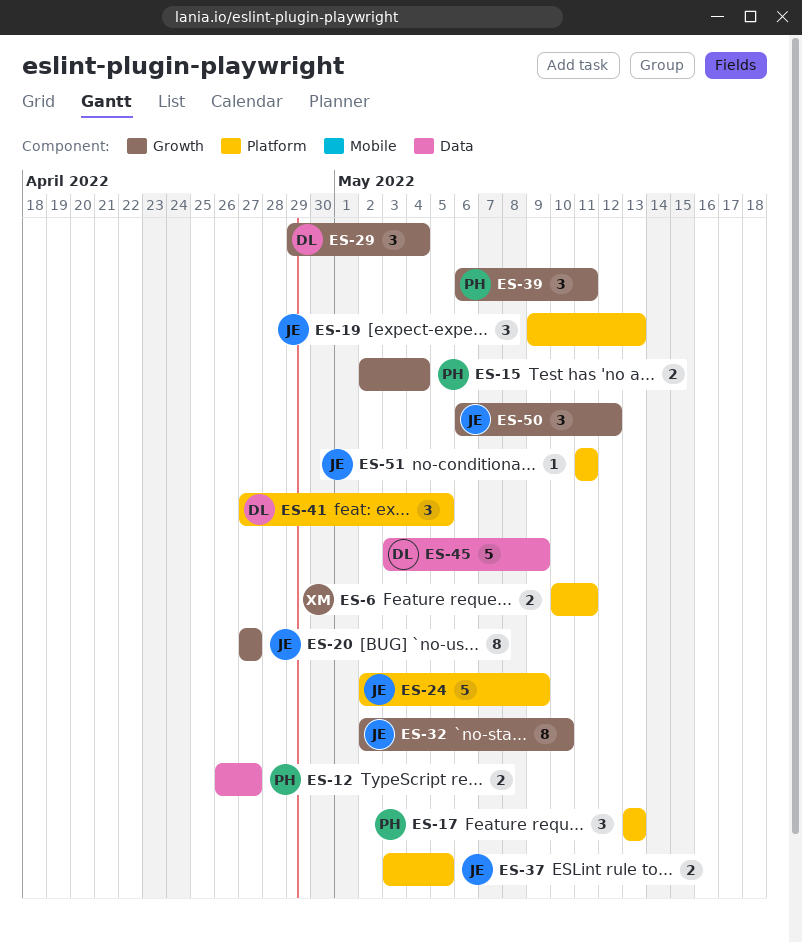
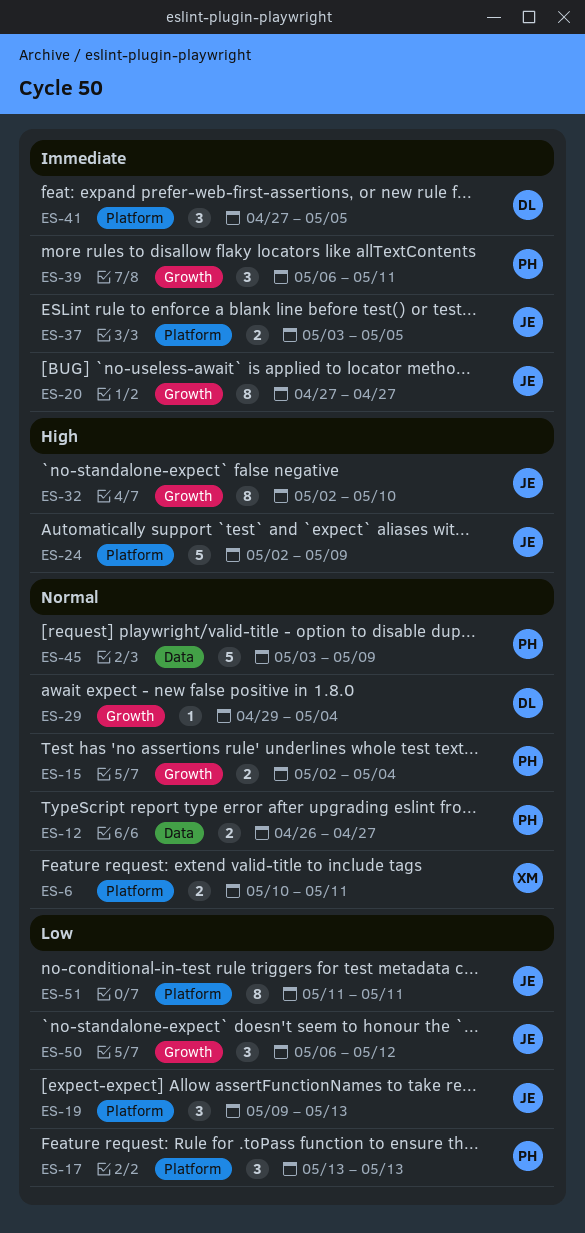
ES-29, estimate: 3 -> 1
ES-45, owner: DL -> PH
ES-51, estimate: 1 -> 8

